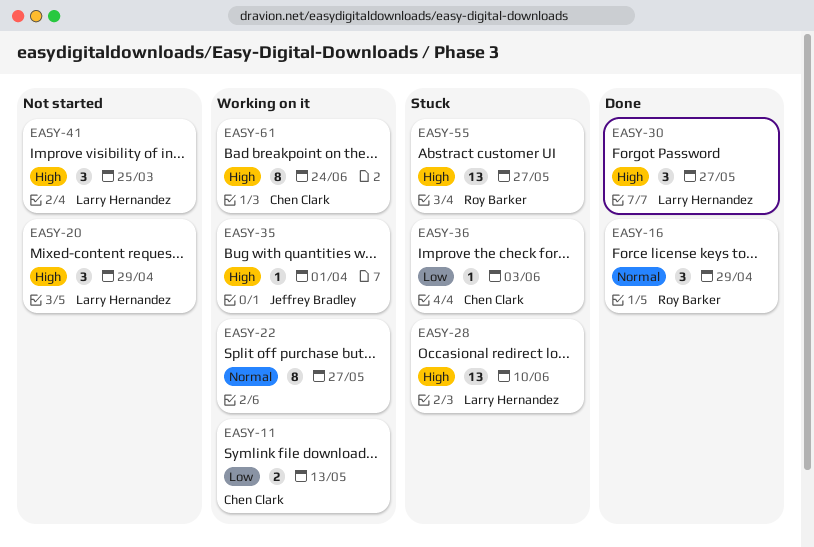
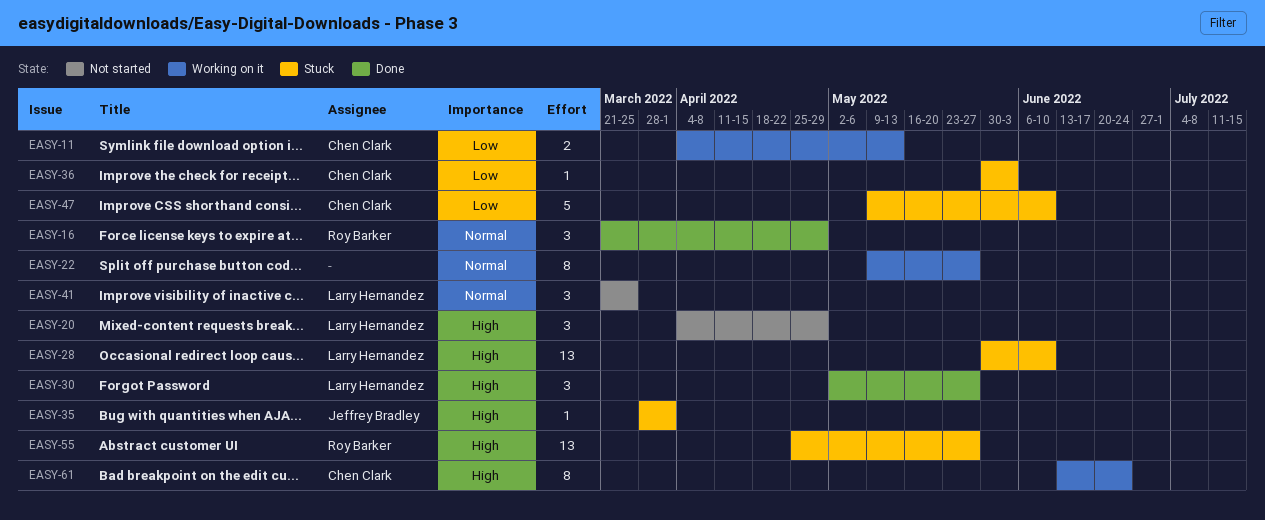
EASY-35, status: Working on it -> Stuck
EASY-41, priority: High -> Normal
EASY-47: none -> present

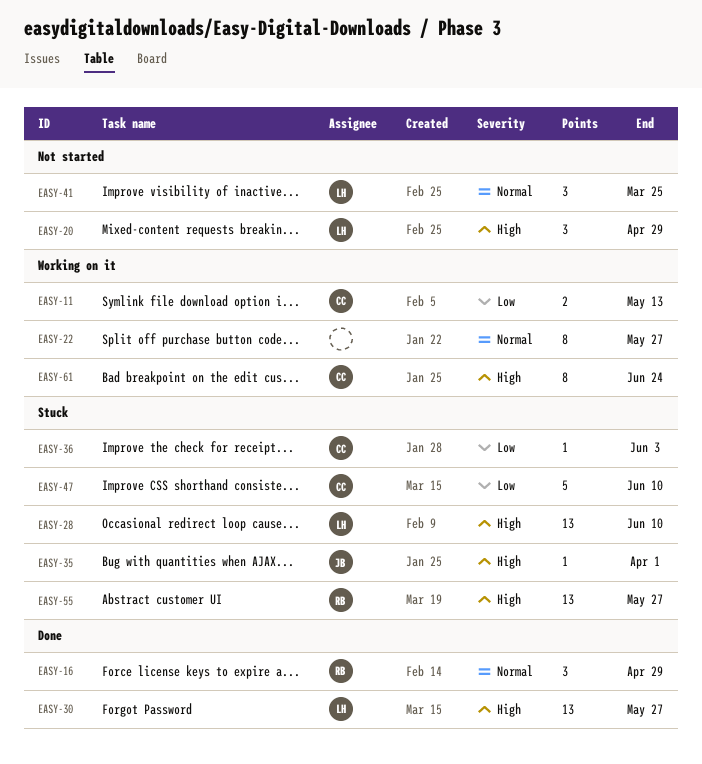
EASY-30, estimate: 3 -> 13

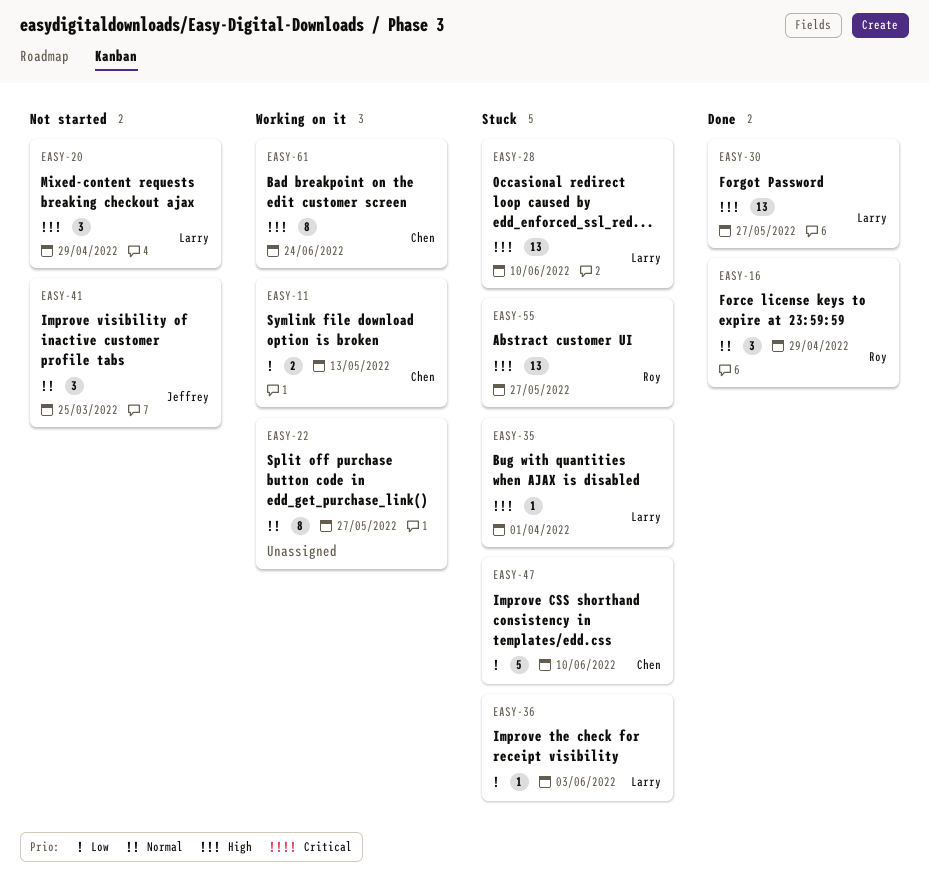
EASY-35, owner: Jeffrey -> Larry
EASY-36, owner: Chen -> Larry
EASY-41, owner: Larry -> Jeffrey

